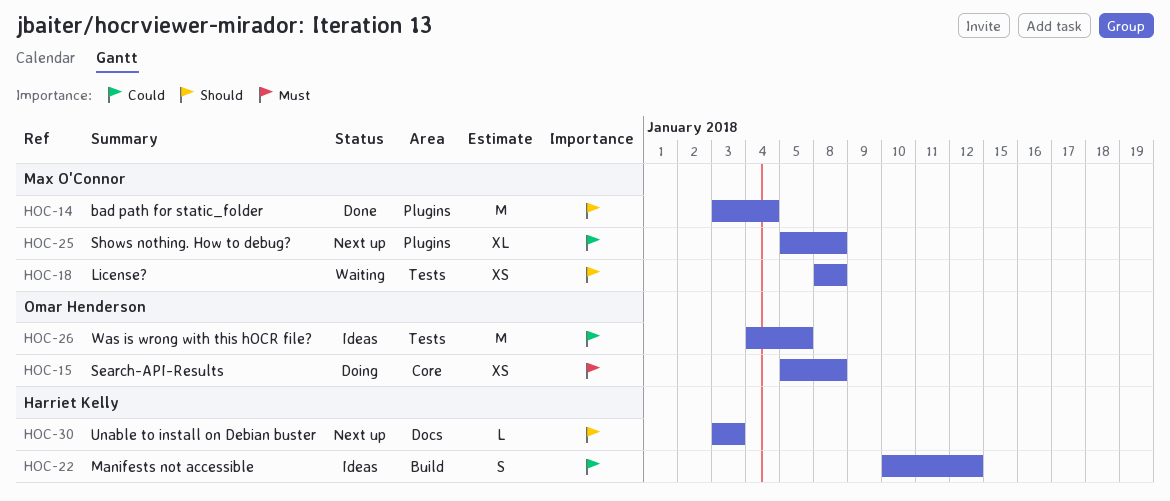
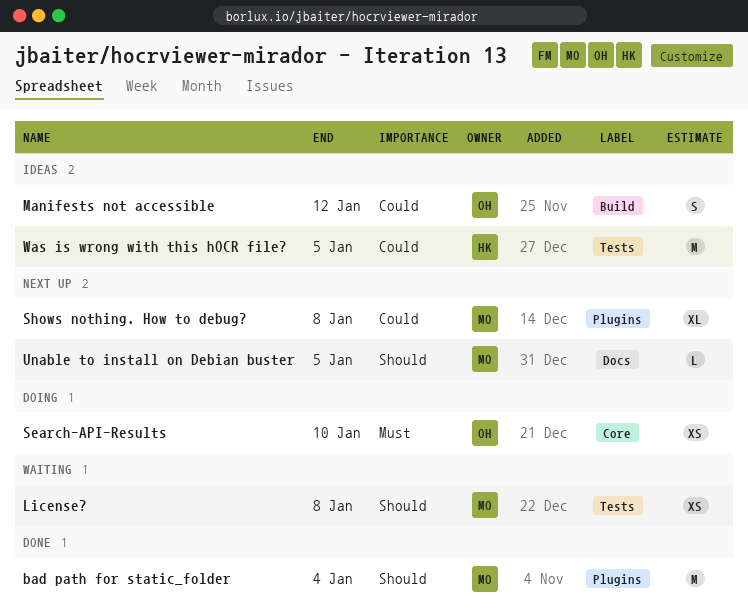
Manifests not accessible, owner: Harriet Kelly -> Omar Henderson
Search-API-Results, due: Jan 8 -> Jan 10
Unable to install on Debian buster, owner: Harriet Kelly -> Max O'Connor
Unable to install on Debian buster, due: Jan 3 -> Jan 5
Was is wrong with this hOCR file?, owner: Omar Henderson -> Harriet Kelly

